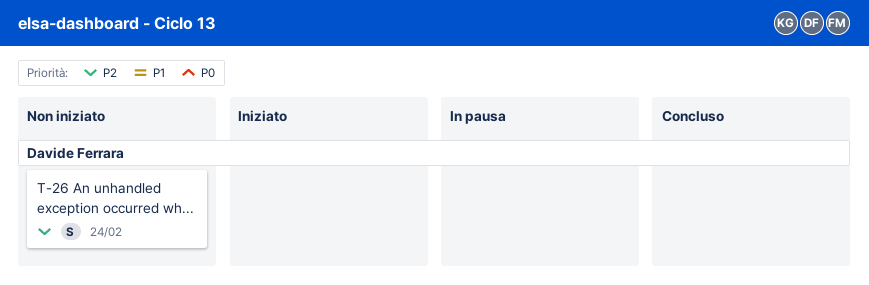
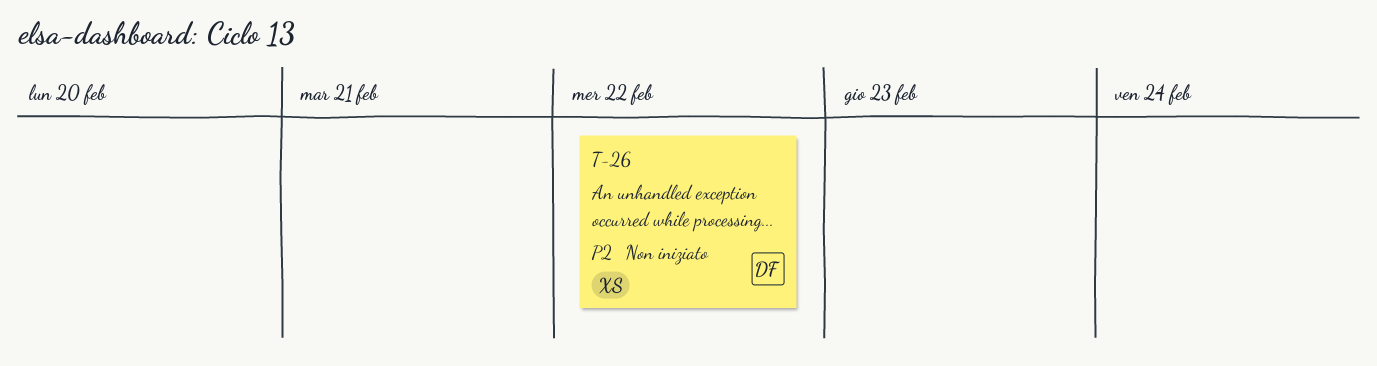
T-26, estimate: S -> XS
T-26, due: Feb 24 -> Feb 22

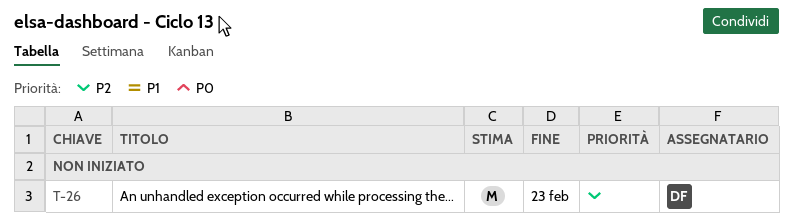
T-26, estimate: XS -> M
T-26, due: Feb 22 -> Feb 23

